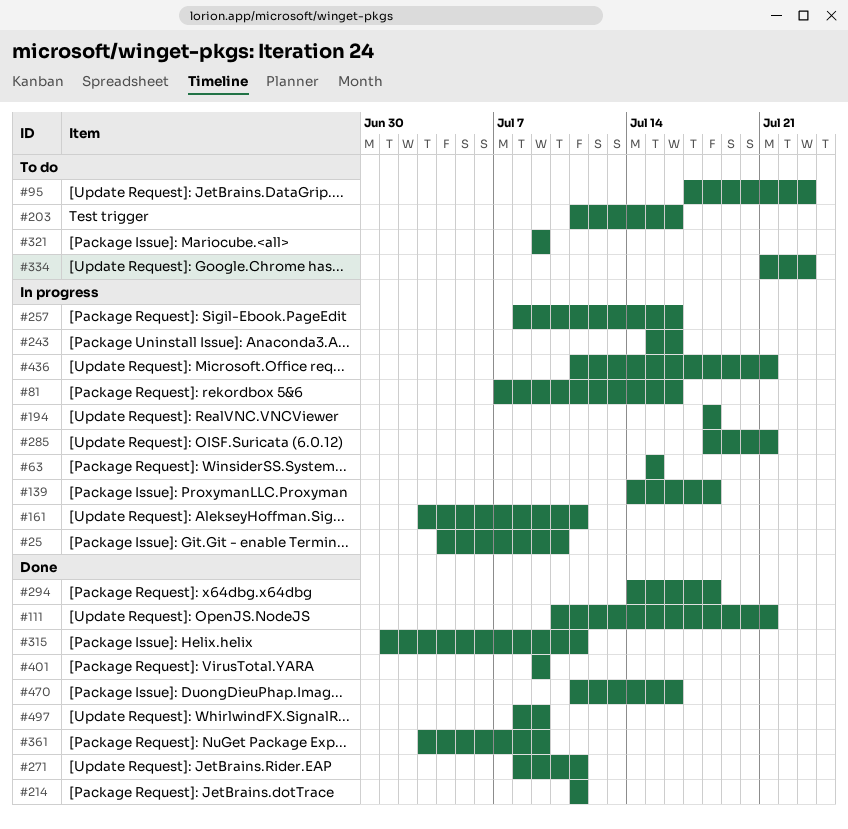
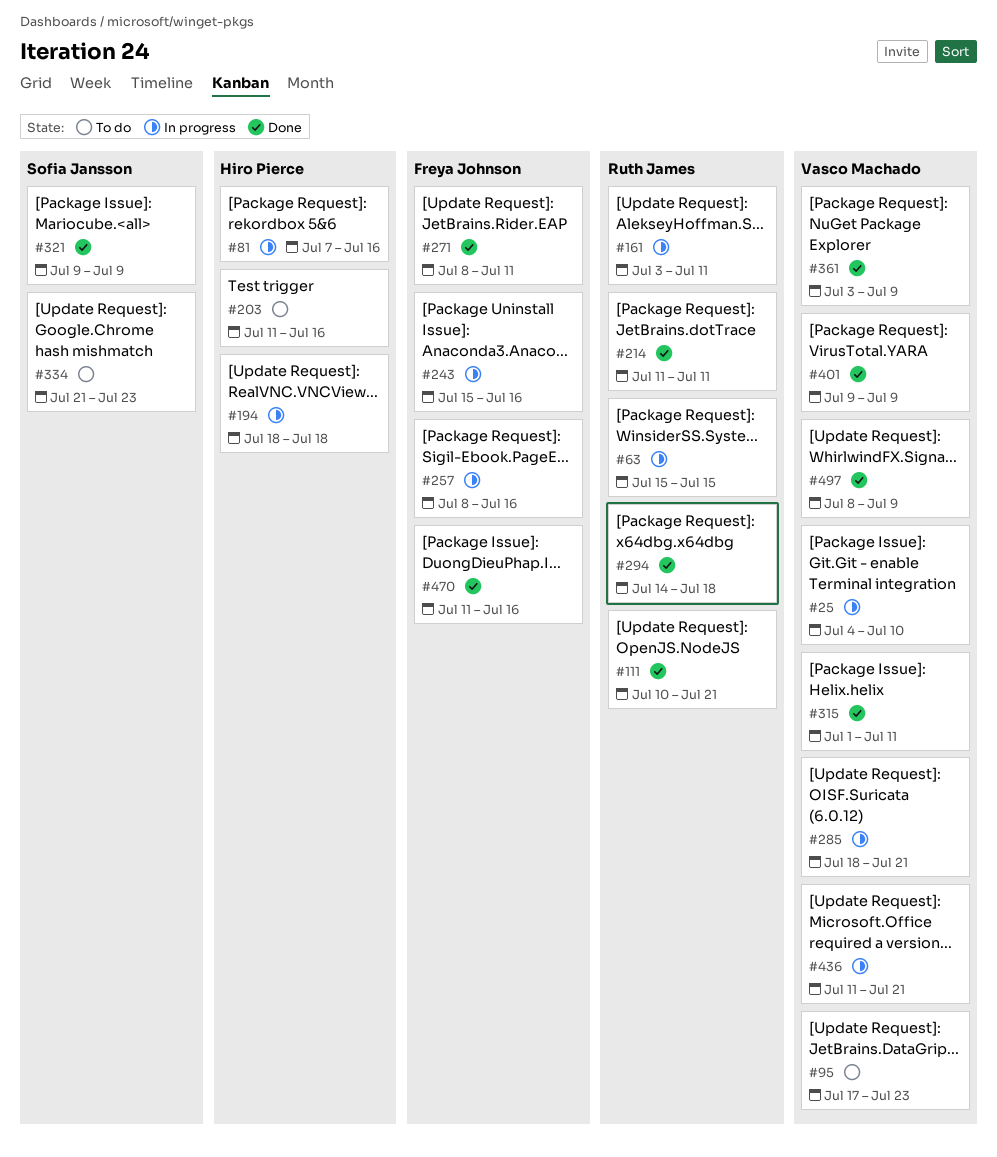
#139: present -> none
#321, status: To do -> Done

